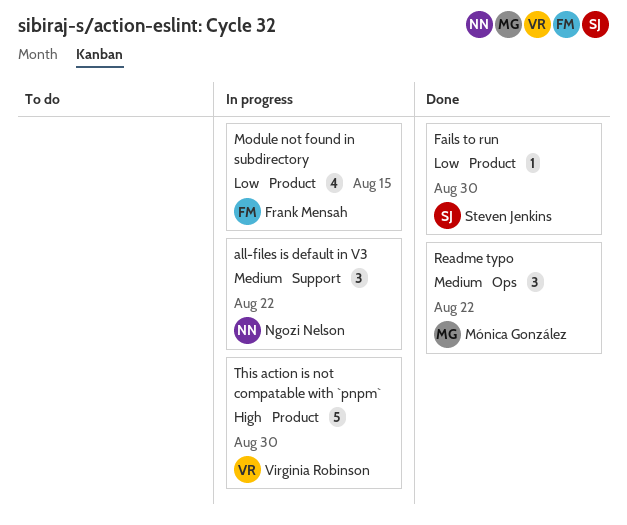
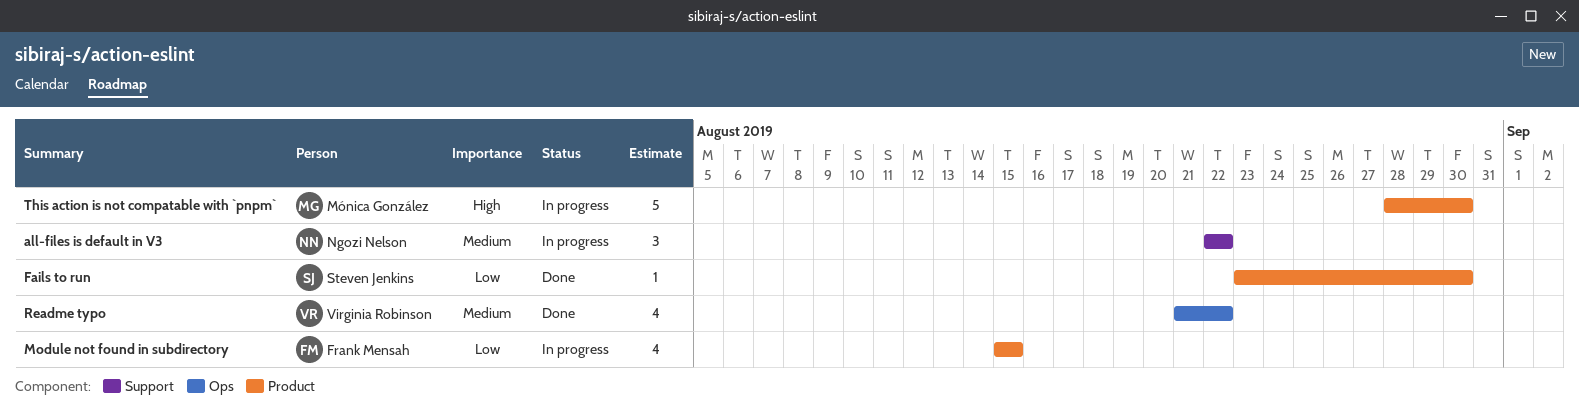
Readme typo, owner: Mónica González -> Virginia Robinson
Readme typo, estimate: 3 -> 4
This action is not compatable with `pnpm`, owner: Virginia Robinson -> Mónica González

